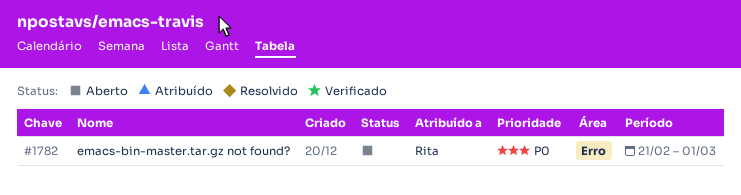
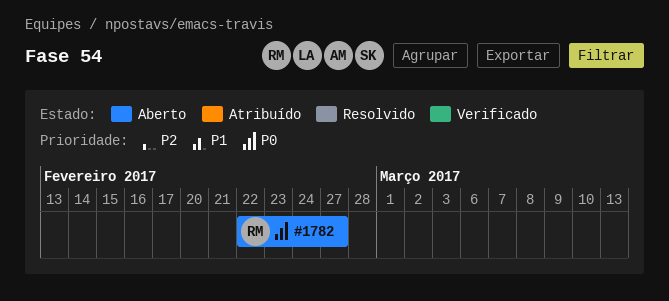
#1782, start: Feb 21 -> Feb 22
#1782, due: Mar 1 -> Feb 27

